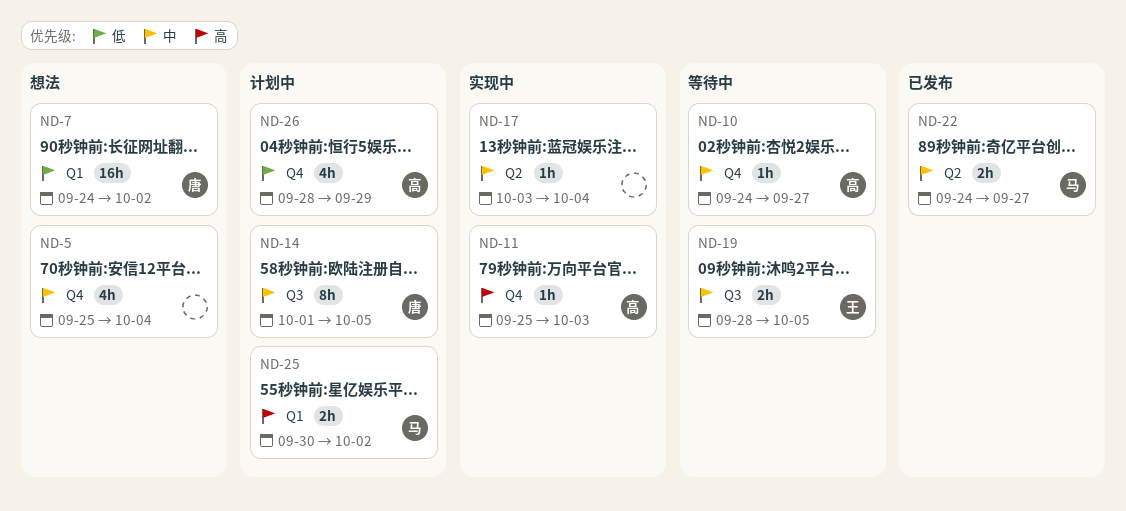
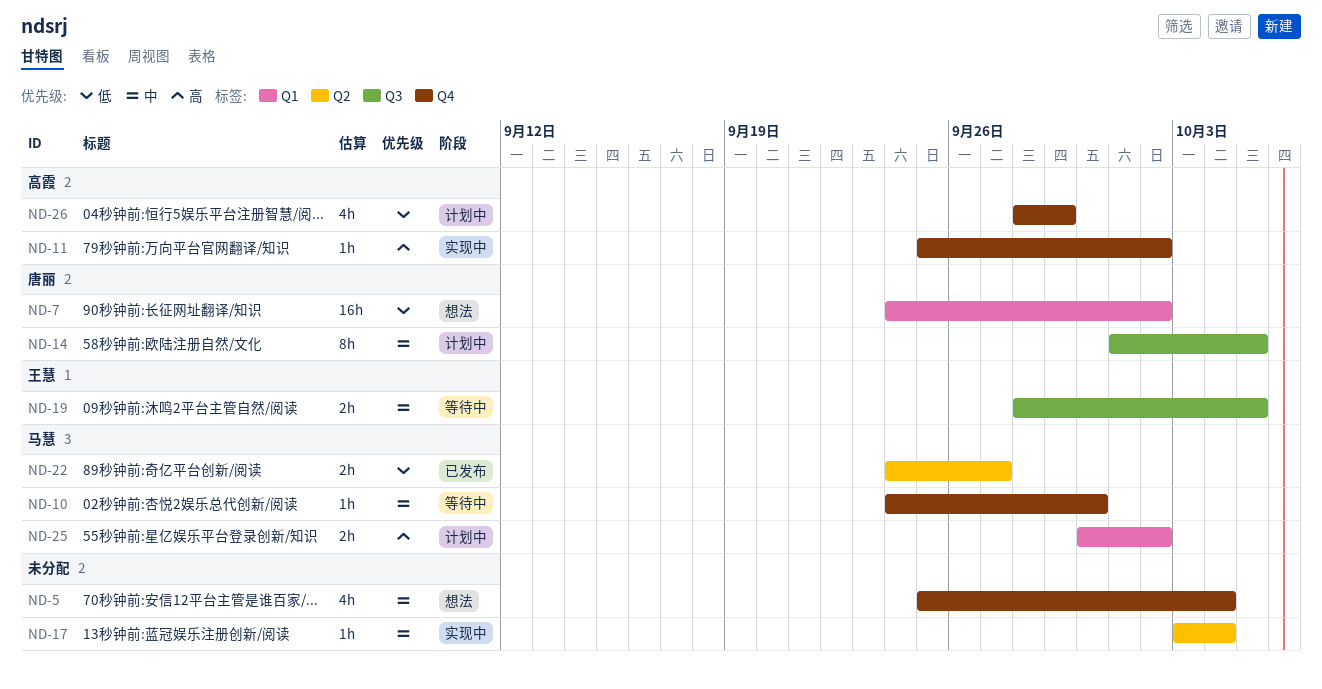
ND-10, owner: 高霞 -> 马慧
ND-10, due: Sep 27 -> Sep 30
ND-11, due: Oct 3 -> Oct 2
ND-22, priority: 中 -> 低

